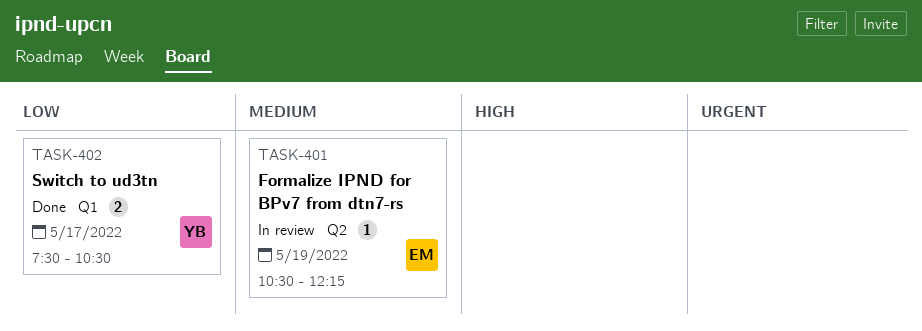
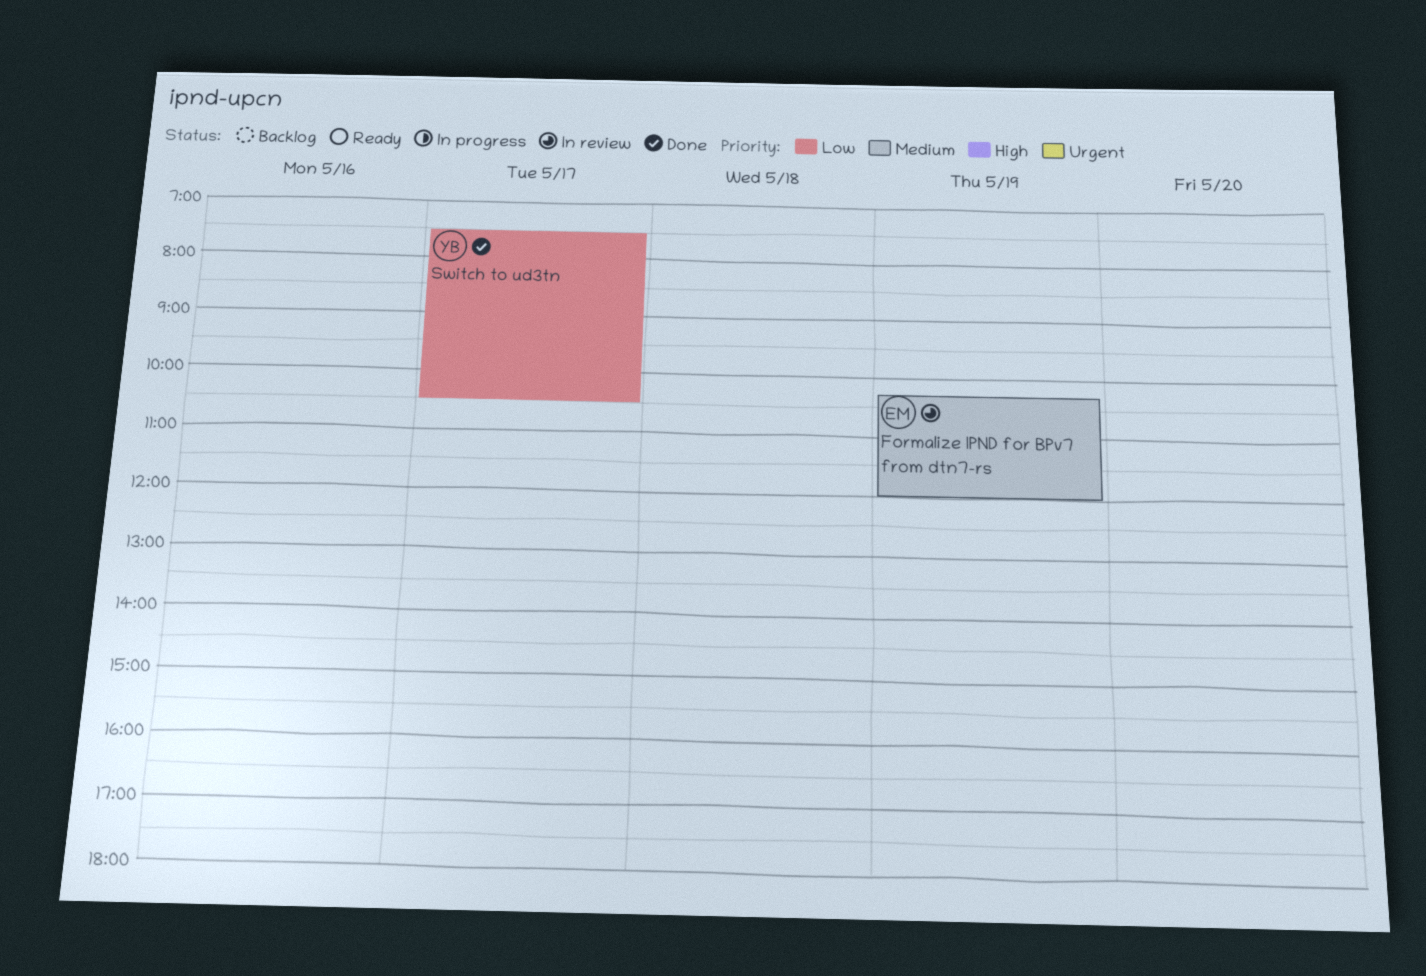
Formalize IPND for BPv7 from dtn7-rs, begins: 10:30 -> 10:15
Formalize IPND for BPv7 from dtn7-rs, ends: 12:15 -> 12:00

